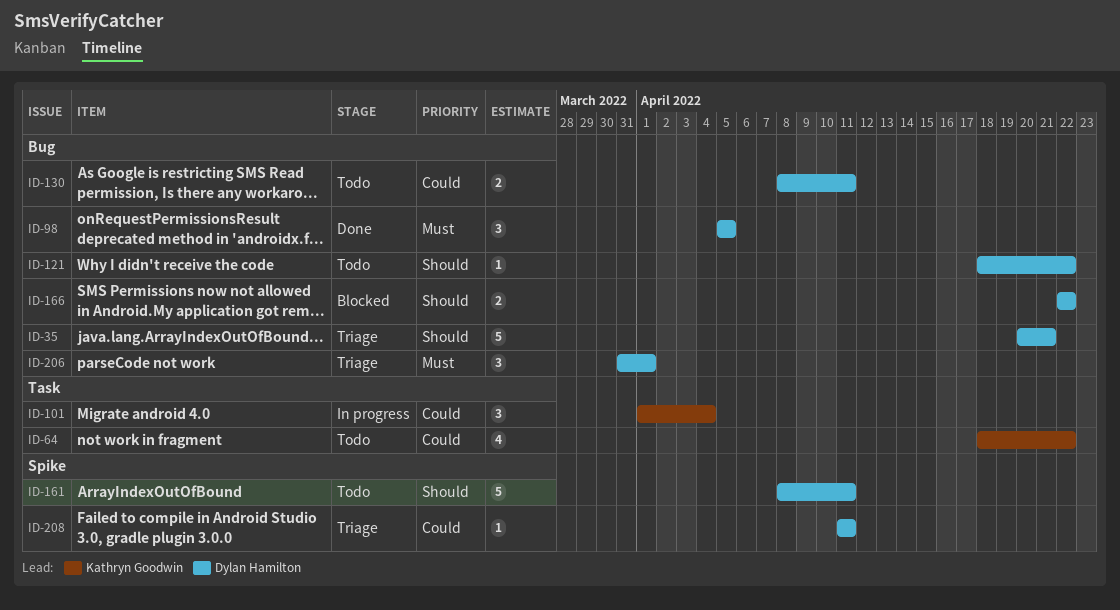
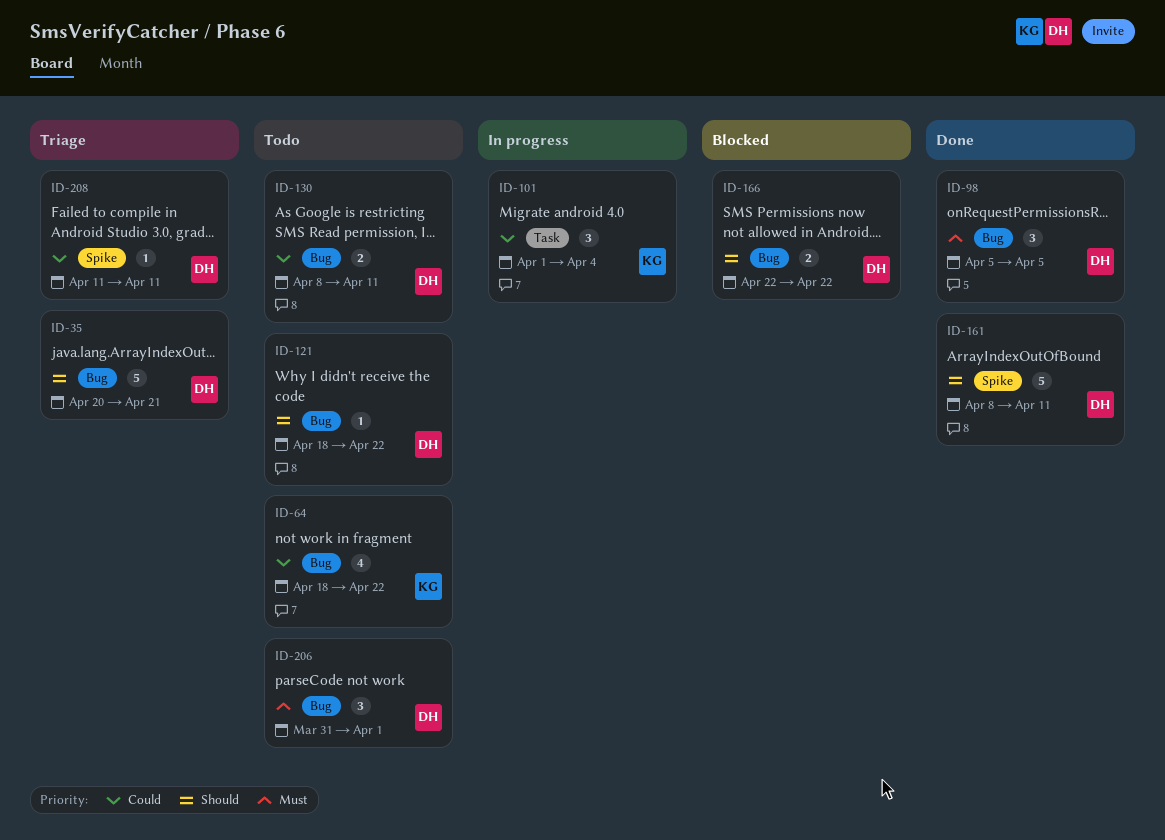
ID-64, label: Task -> Bug
ID-161, status: Todo -> Done
ID-206, status: Triage -> Todo

